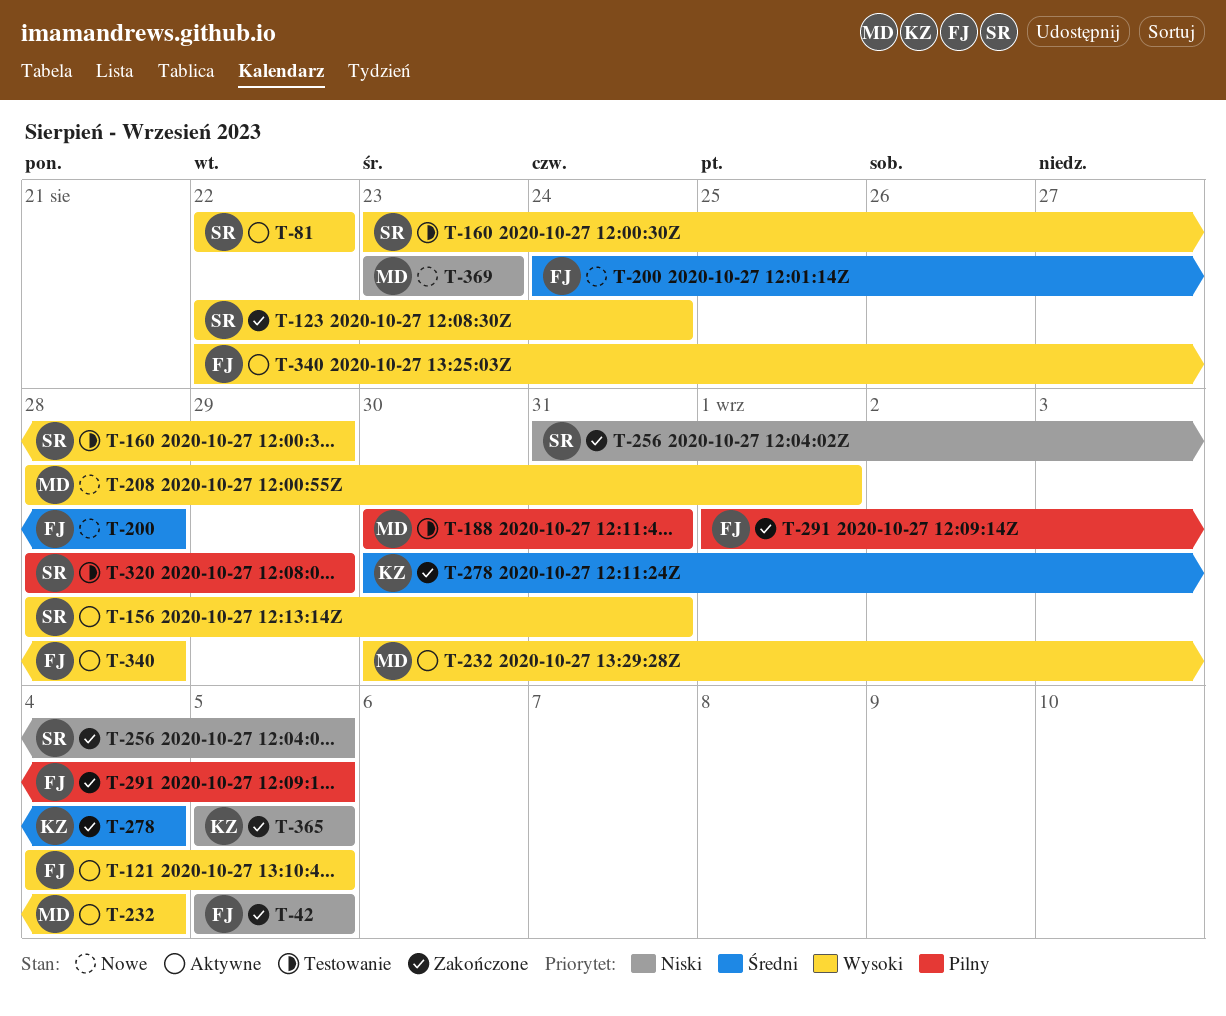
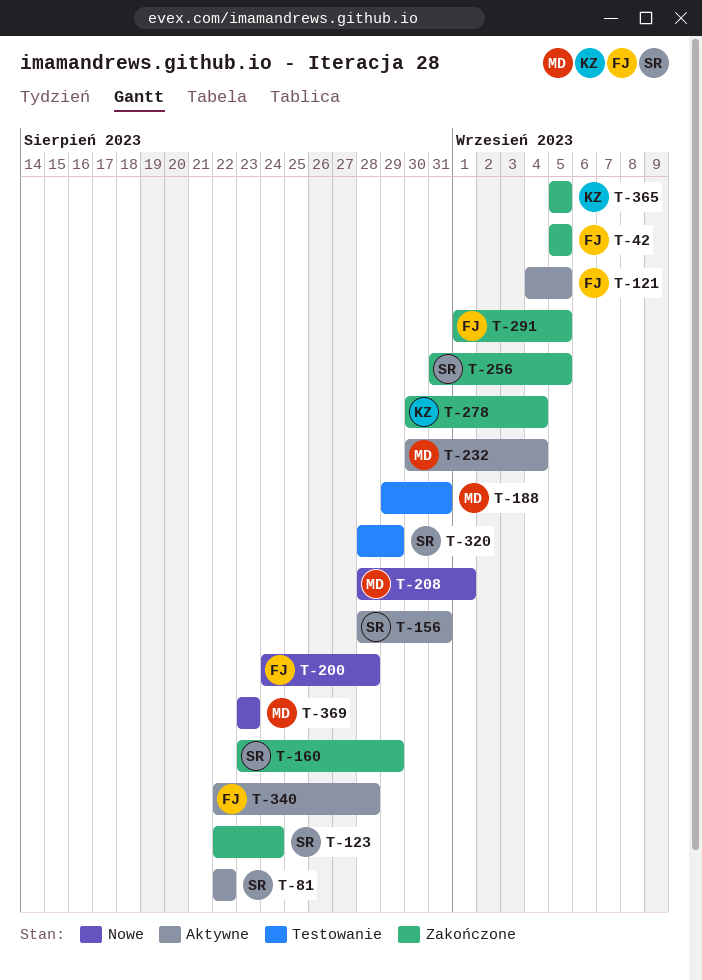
T-160, status: Testowanie -> Zakończone
T-188, start: Aug 30 -> Aug 29

